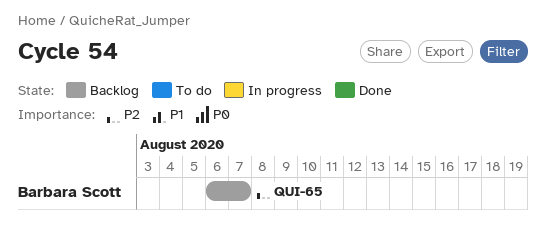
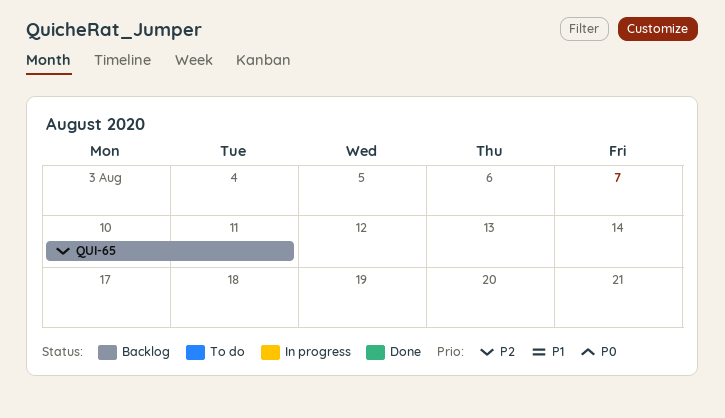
QUI-65, start: Aug 6 -> Aug 10
QUI-65, due: Aug 7 -> Aug 11

